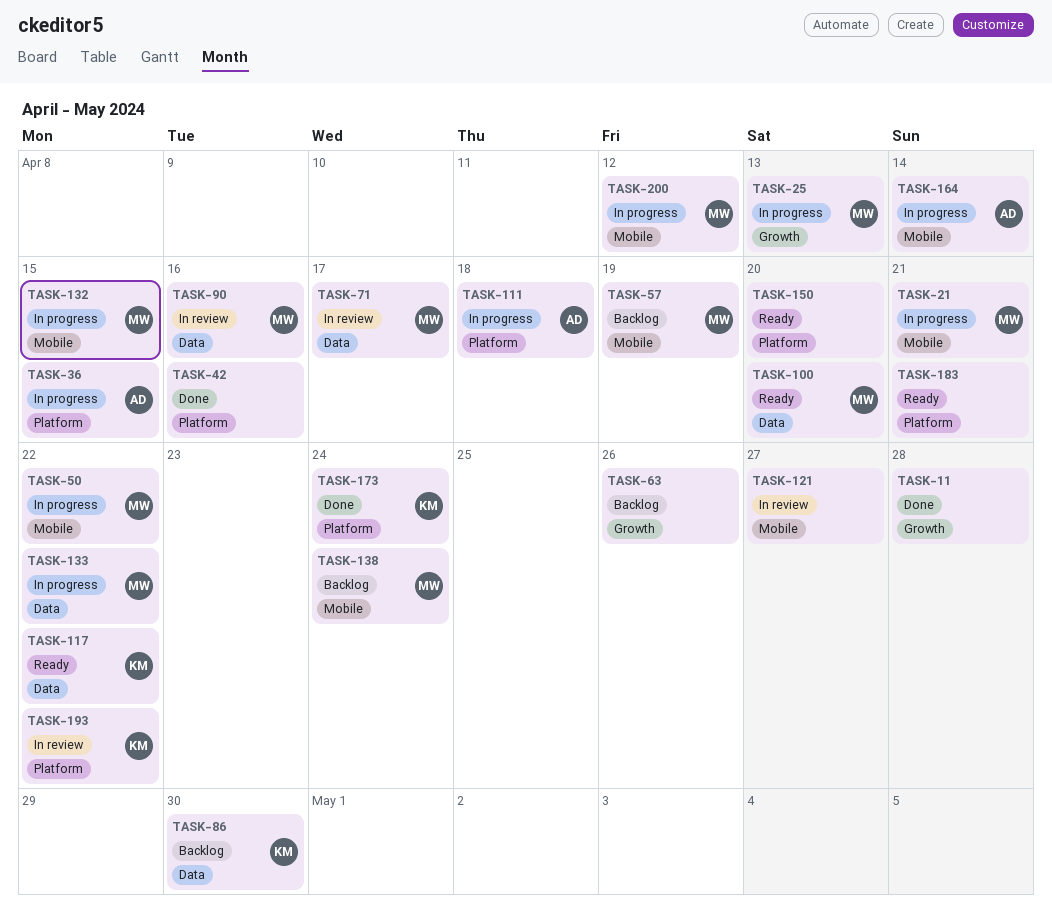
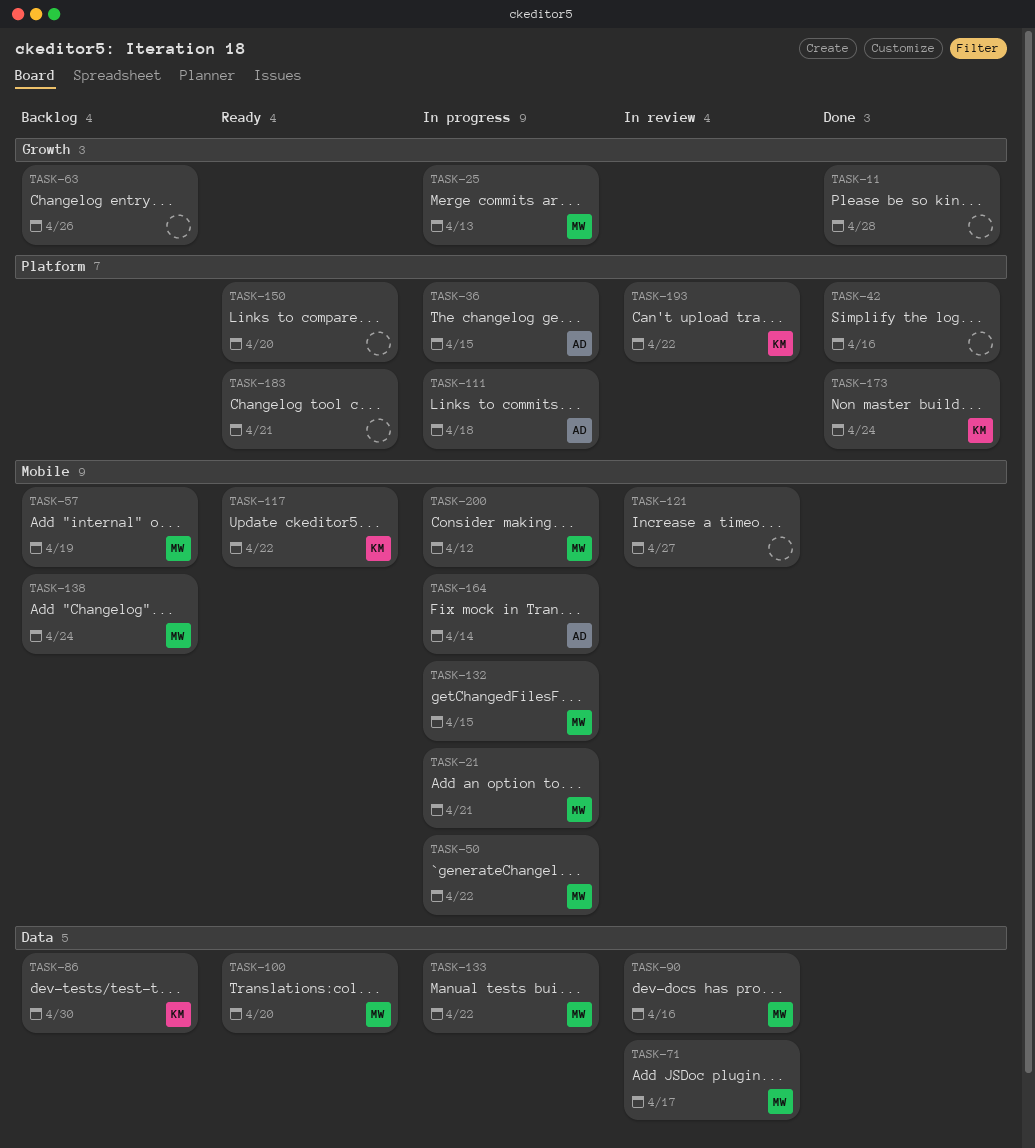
TASK-117, label: Data -> Mobile

